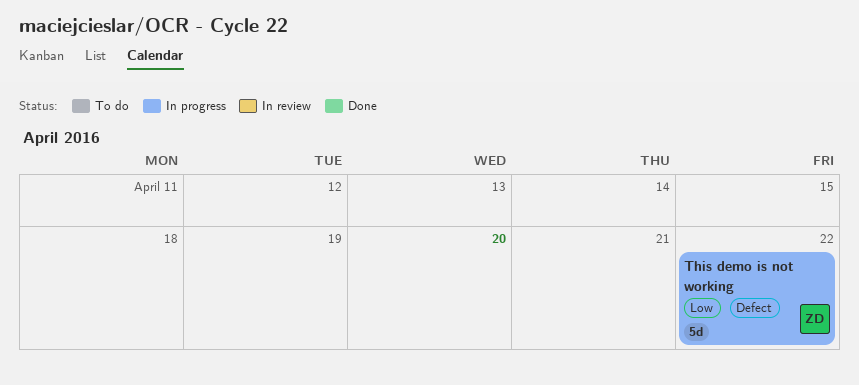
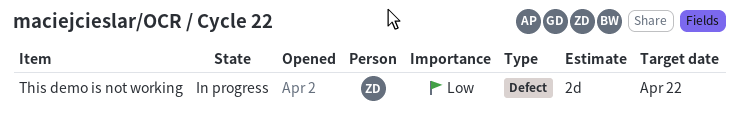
This demo is not working, estimate: 5d -> 2d

